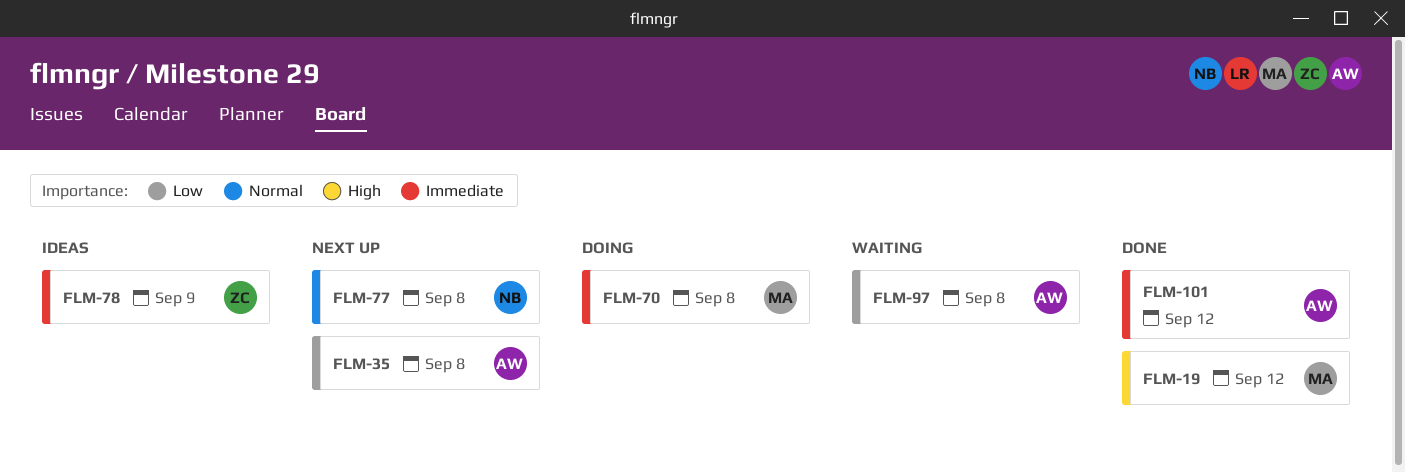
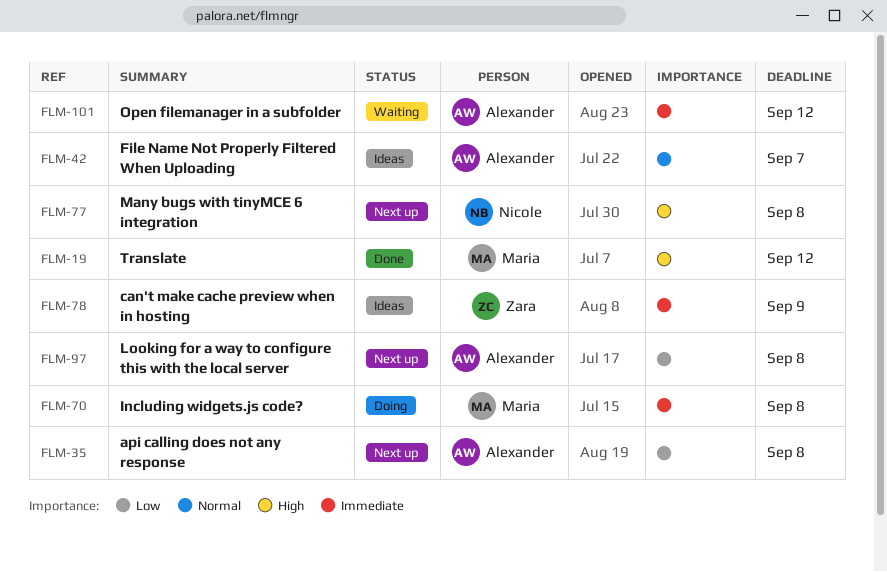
FLM-42: none -> present
FLM-77, priority: Normal -> High
FLM-97, status: Waiting -> Next up
FLM-101, status: Done -> Waiting

